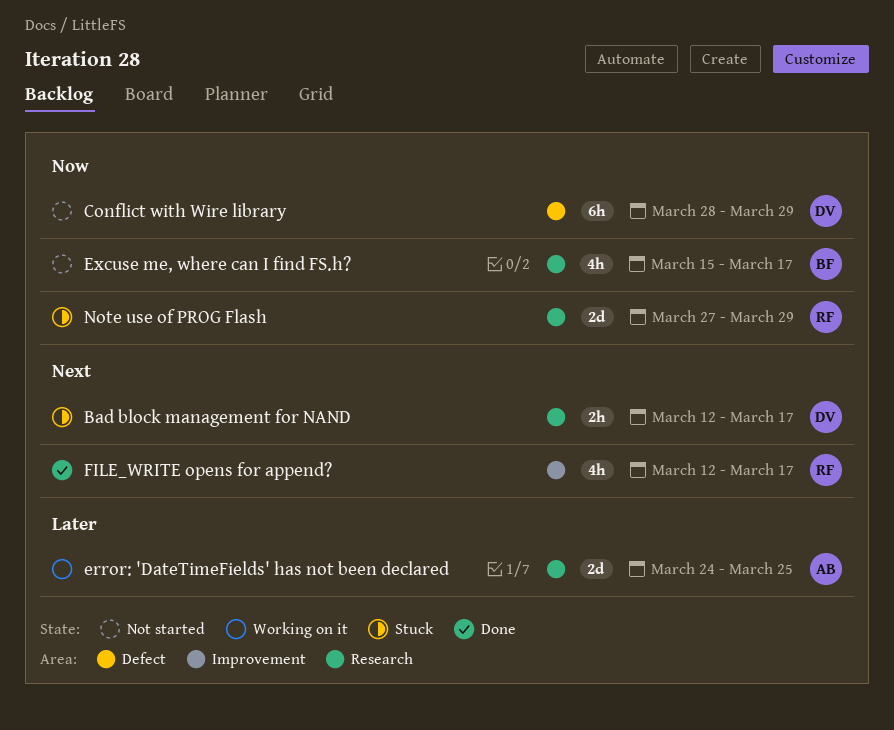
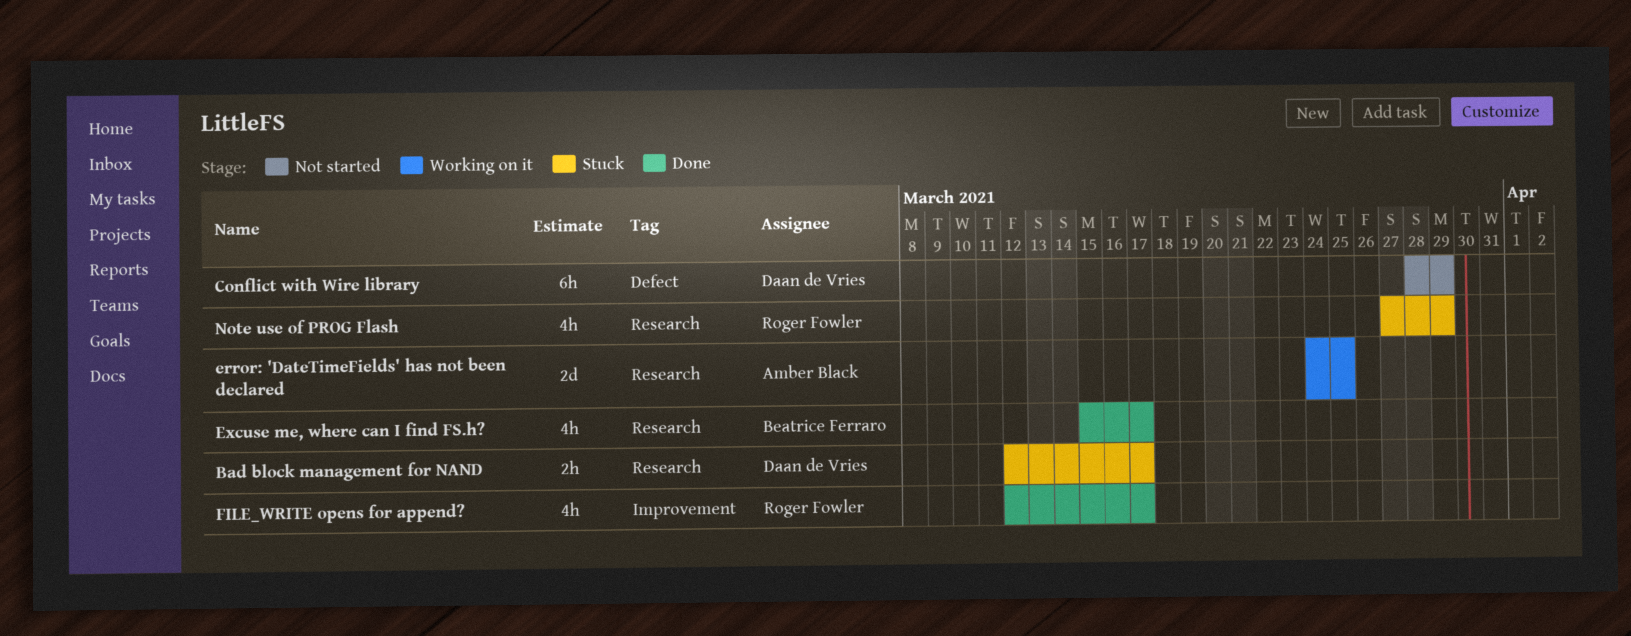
Excuse me, where can I find FS.h?, status: Not started -> Done
Note use of PROG Flash, estimate: 2d -> 4h

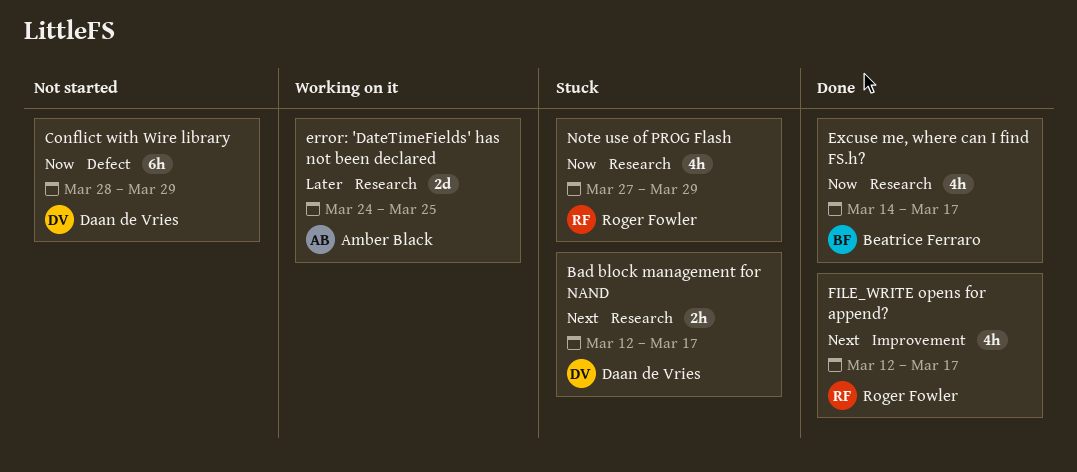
Excuse me, where can I find FS.h?, start: Mar 15 -> Mar 14

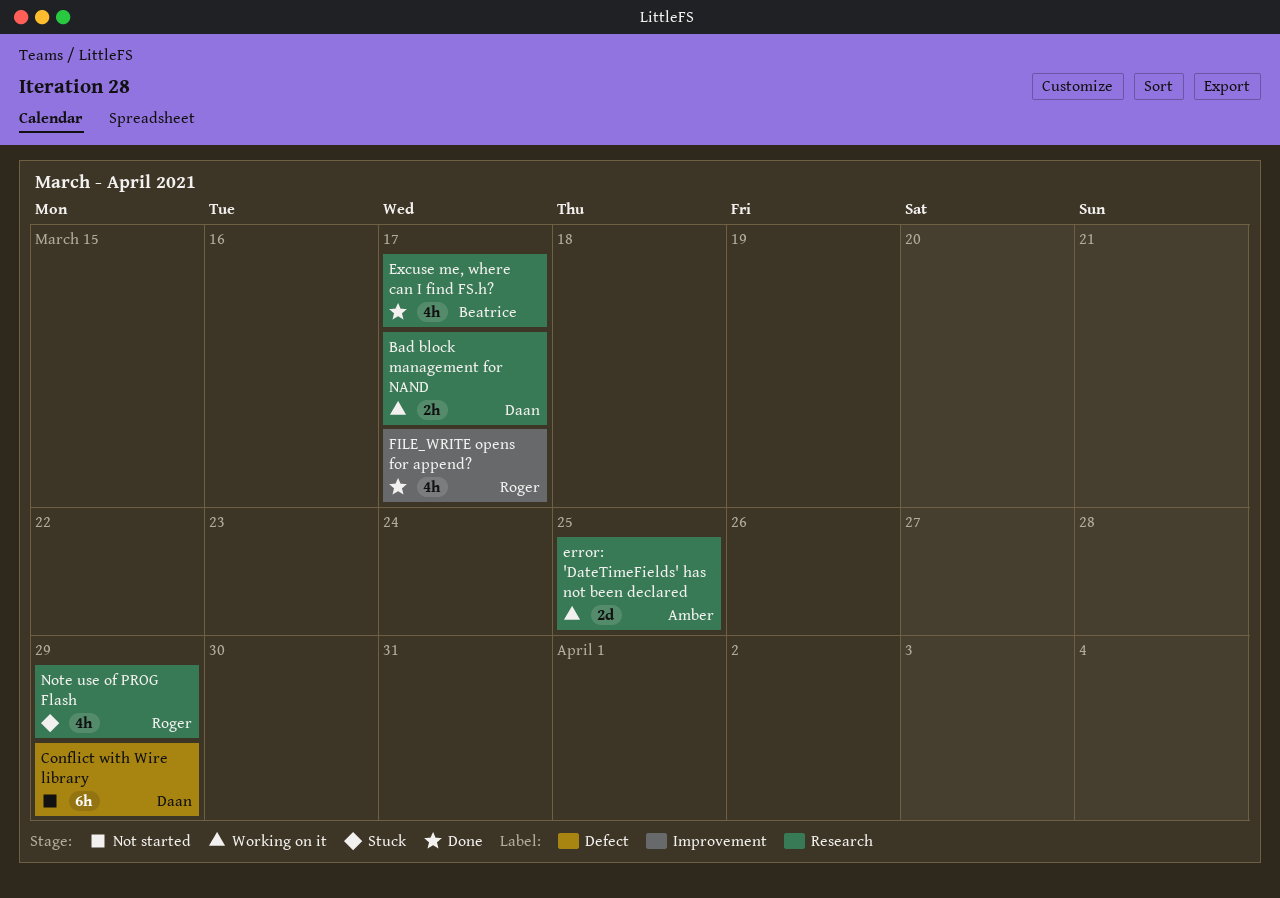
Bad block management for NAND, status: Stuck -> Working on it

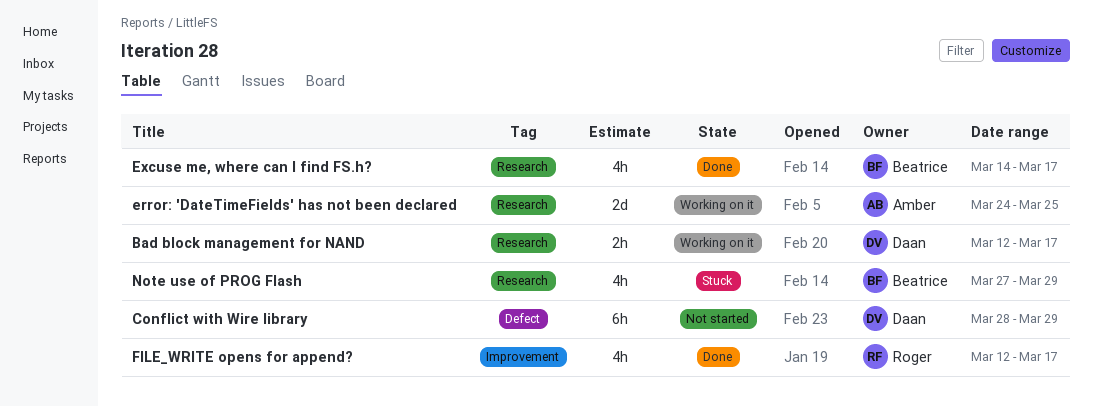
Note use of PROG Flash, owner: Roger -> Beatrice

